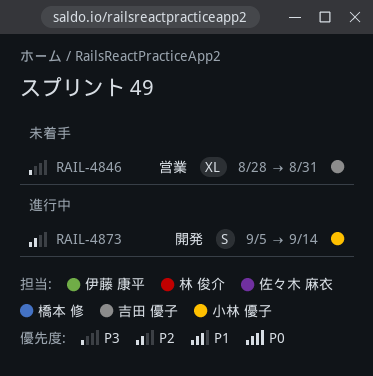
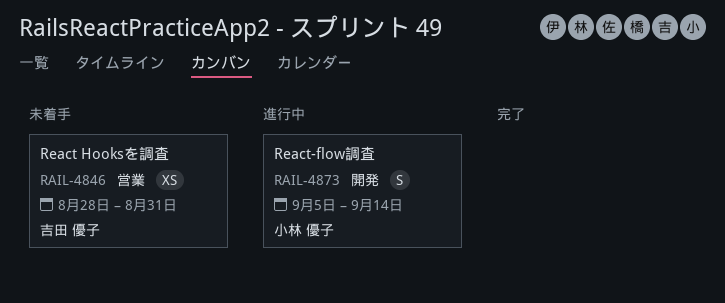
RAIL-4846, estimate: XL -> XS

